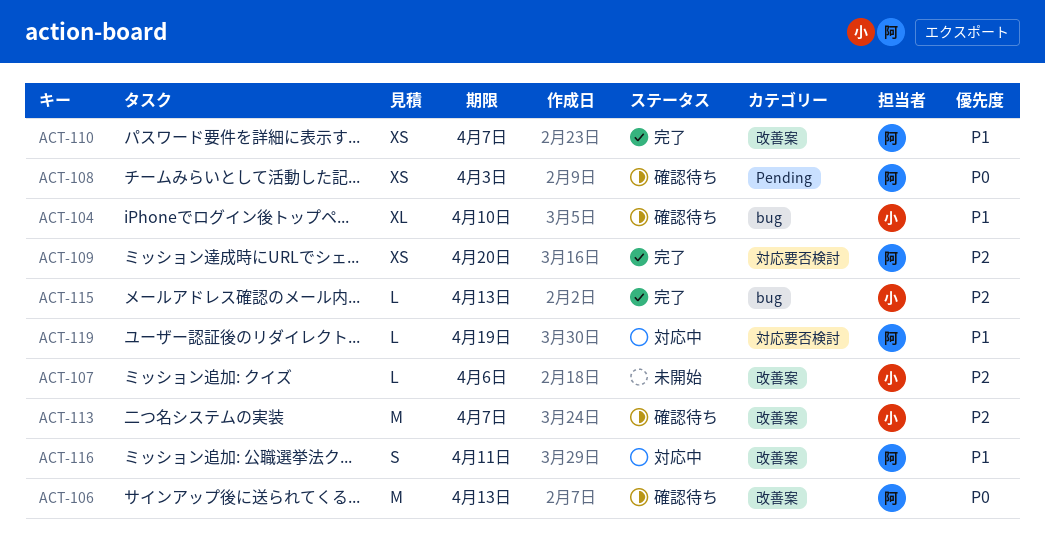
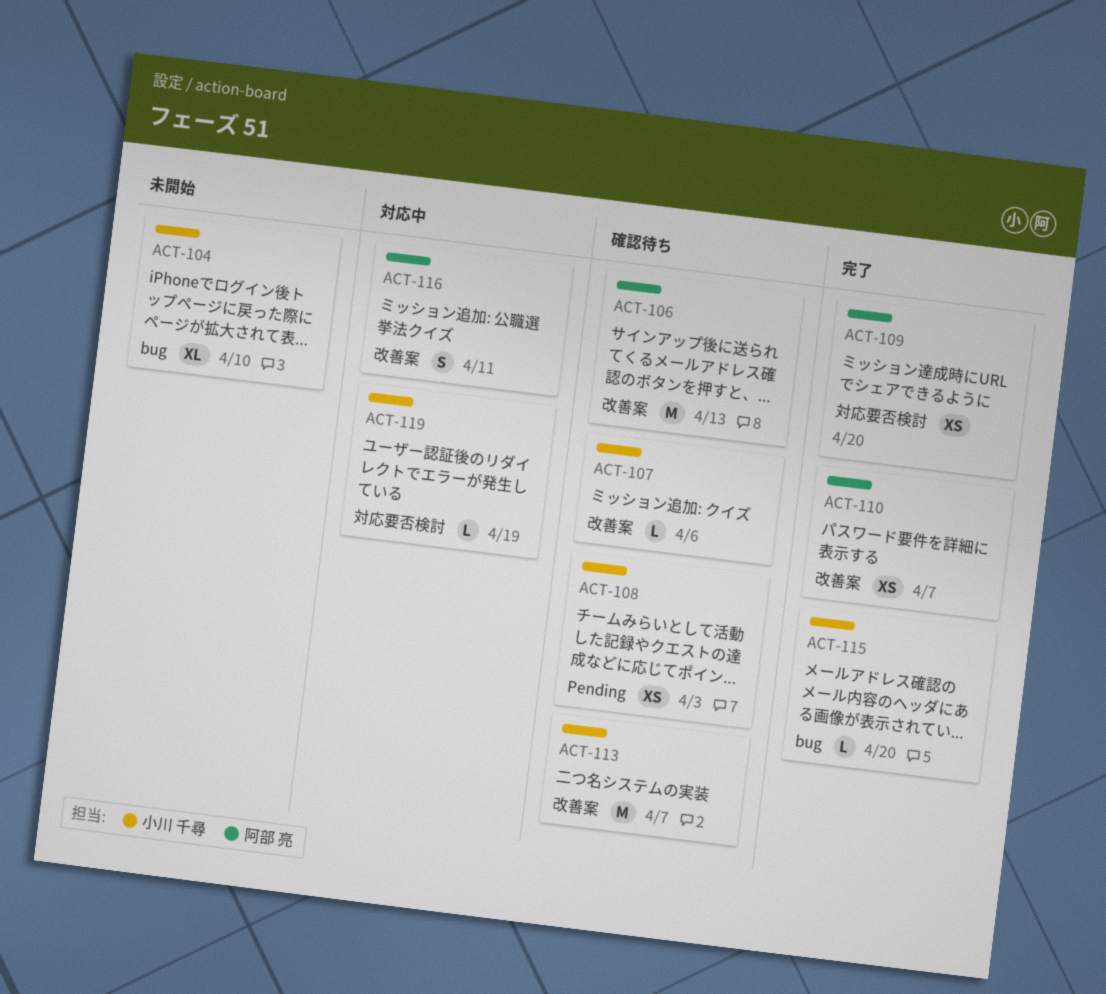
ACT-104, status: 確認待ち -> 未開始
ACT-107, status: 未開始 -> 確認待ち
ACT-108, owner: 阿部 亮 -> 小川 千尋
ACT-115, due: Apr 13 -> Apr 20
ACT-119, owner: 阿部 亮 -> 小川 千尋

